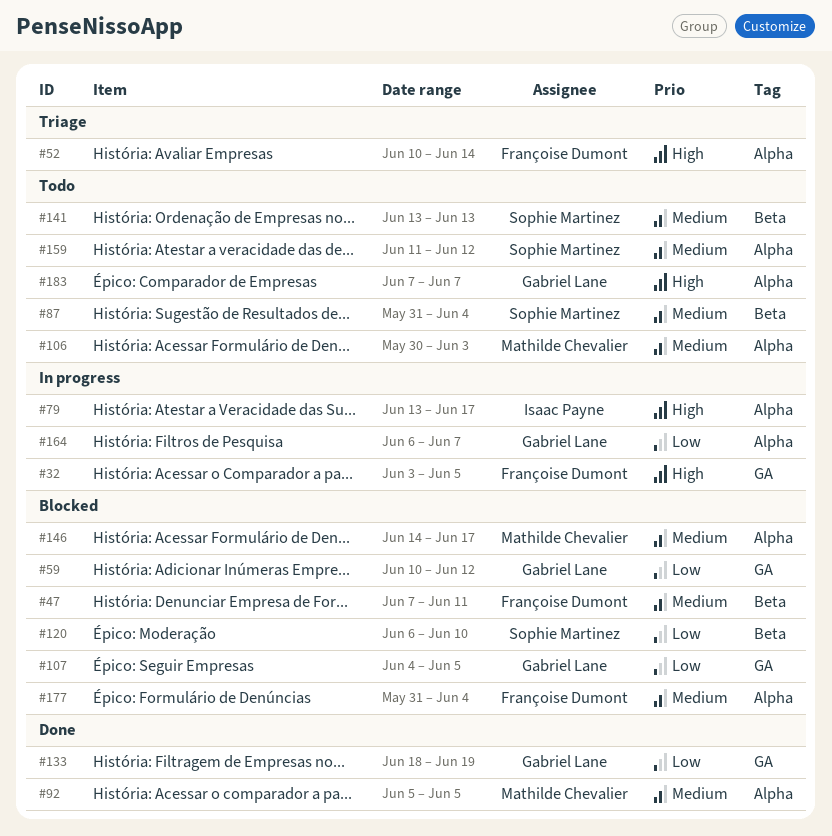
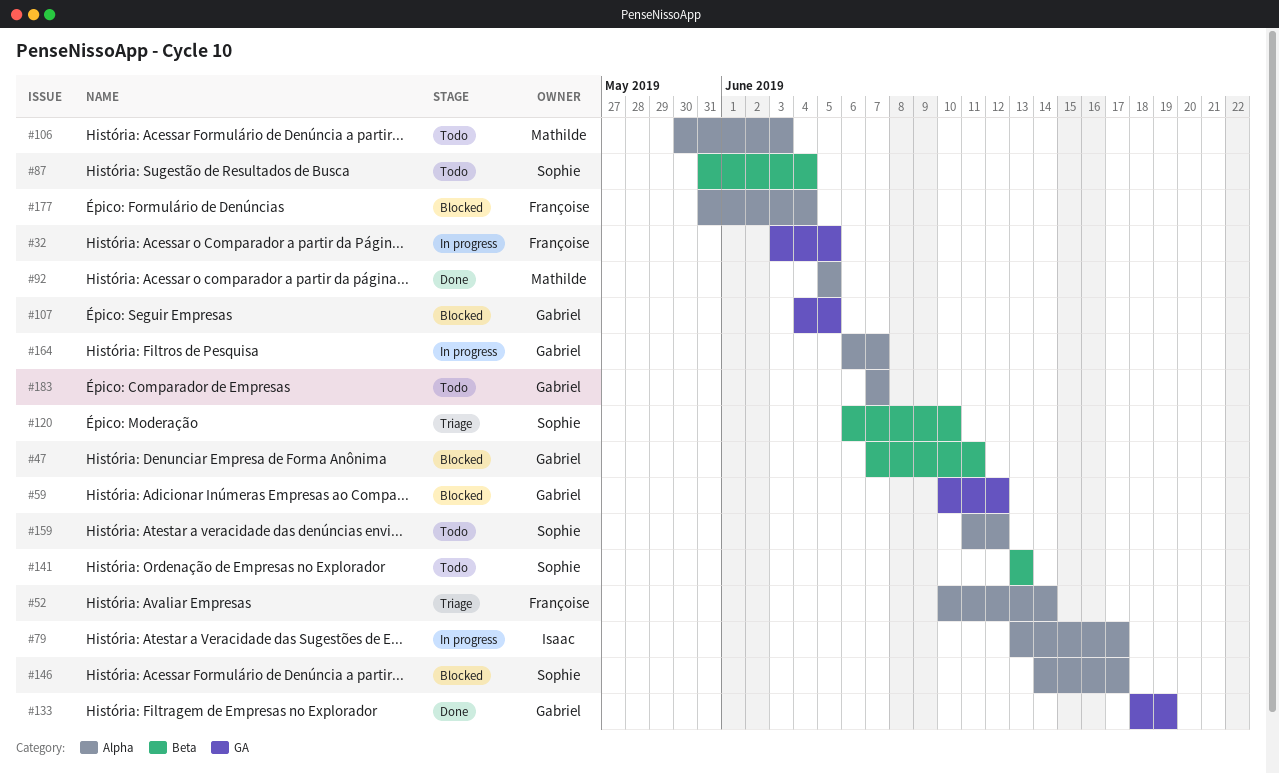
#47, owner: Françoise Dumont -> Gabriel Lane
#120, status: Blocked -> Triage
#146, owner: Mathilde Chevalier -> Sophie Martinez

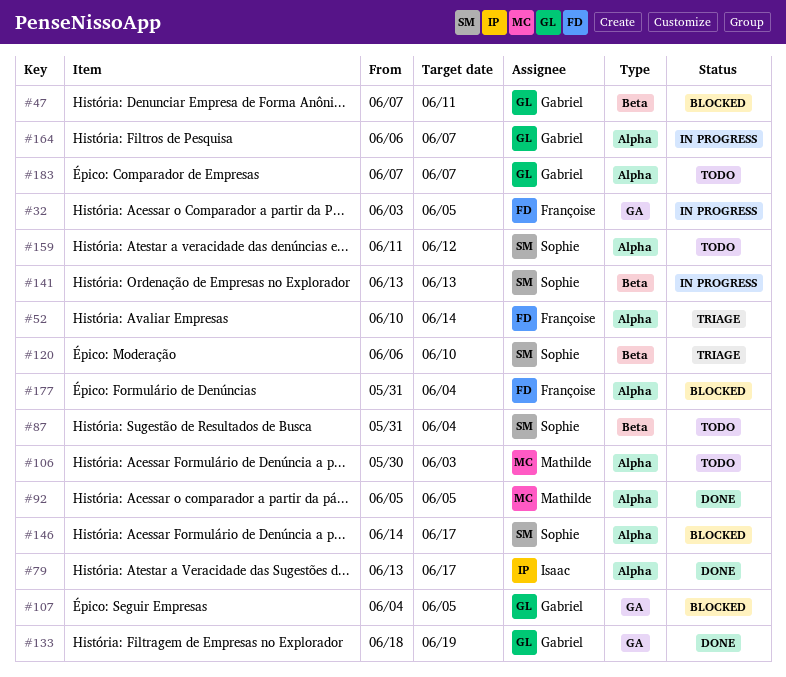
#59: present -> none
#79, status: In progress -> Done
#141, status: Todo -> In progress

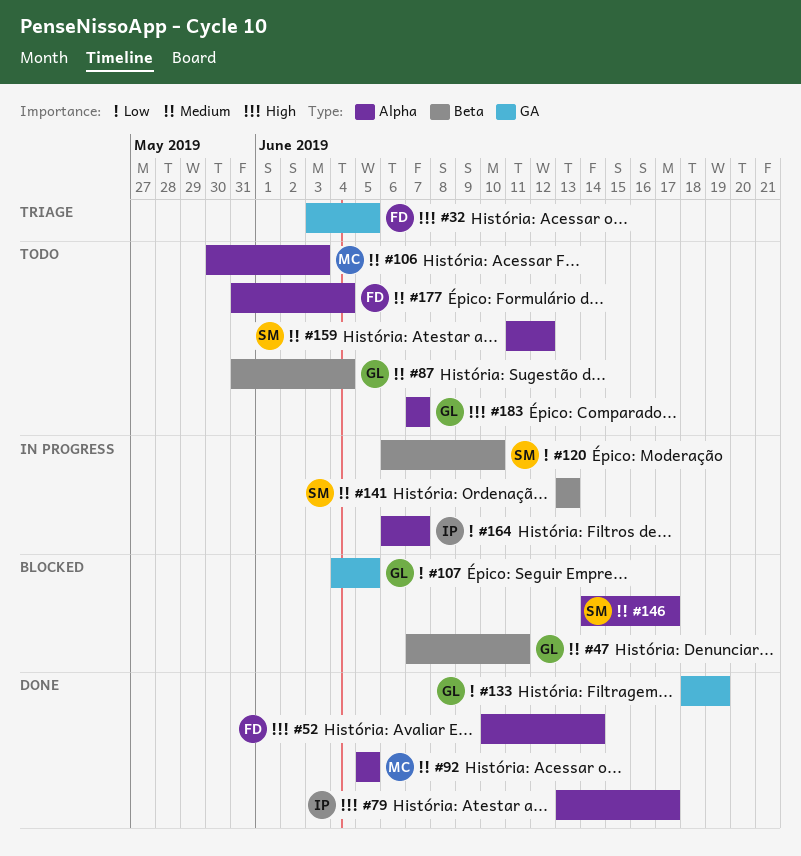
#32, status: In progress -> Triage
#52, status: Triage -> Done
#87, owner: Sophie -> Gabriel
#120, status: Triage -> In progress
#164, owner: Gabriel -> Isaac
#177, status: Blocked -> Todo

